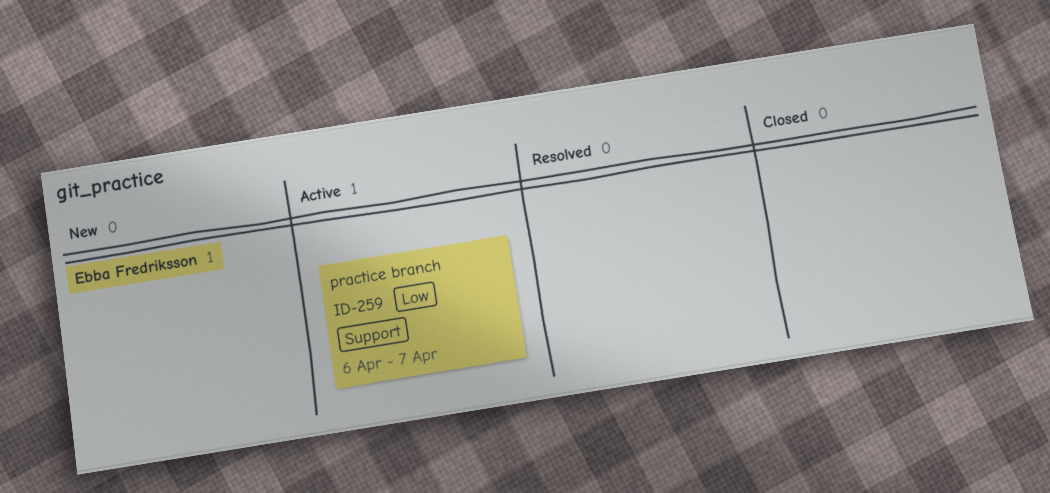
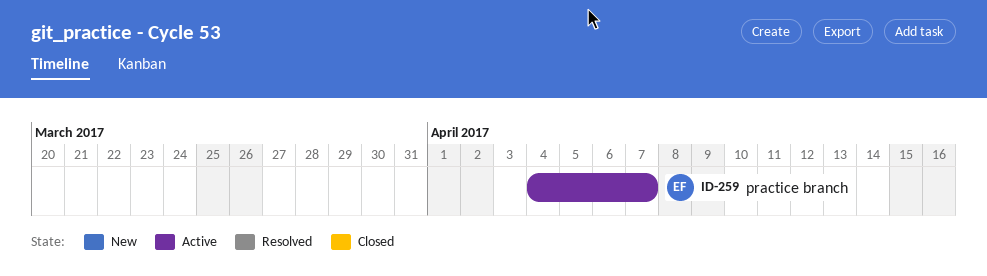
ID-259, start: Apr 6 -> Apr 4

